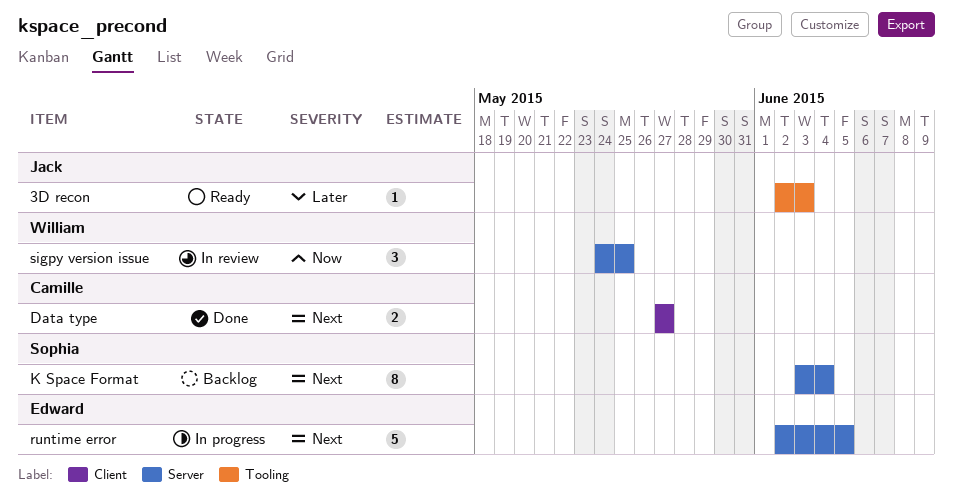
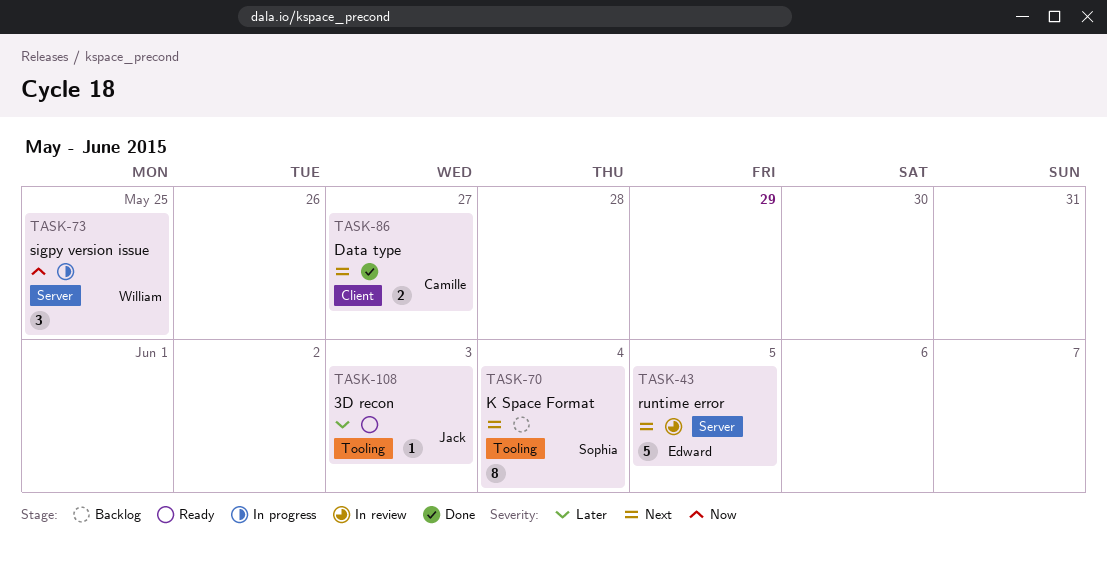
K Space Format, label: Server -> Tooling
runtime error, status: In progress -> In review
sigpy version issue, status: In review -> In progress

